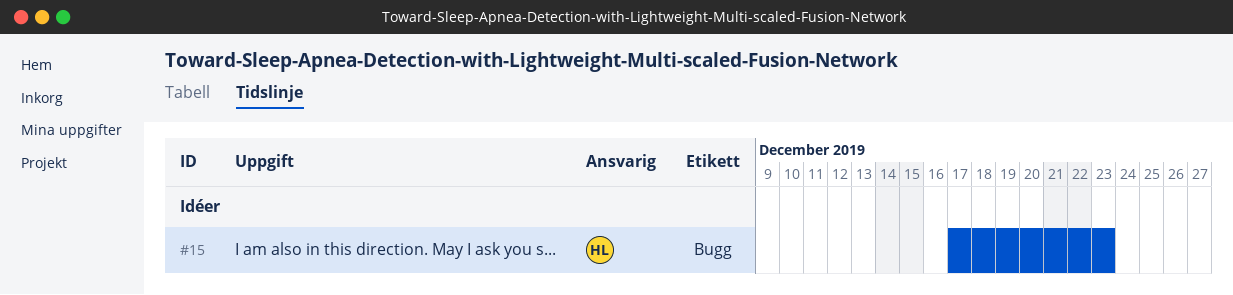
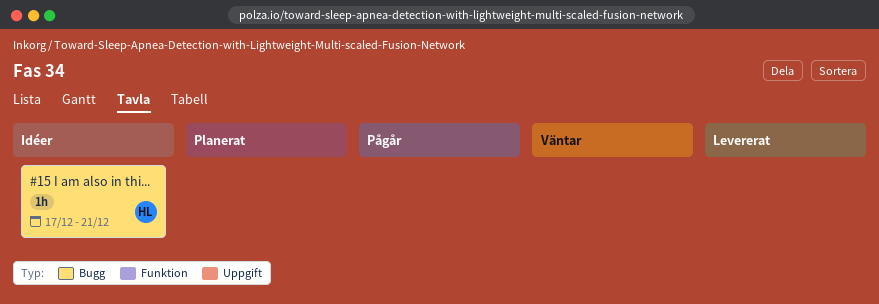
#15, due: Dec 23 -> Dec 21

